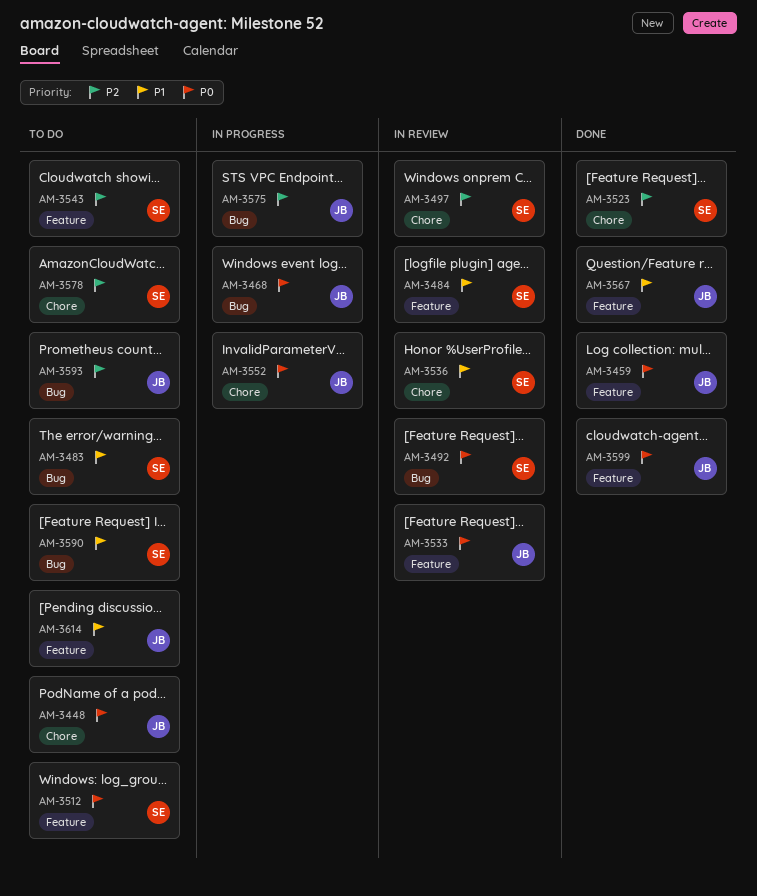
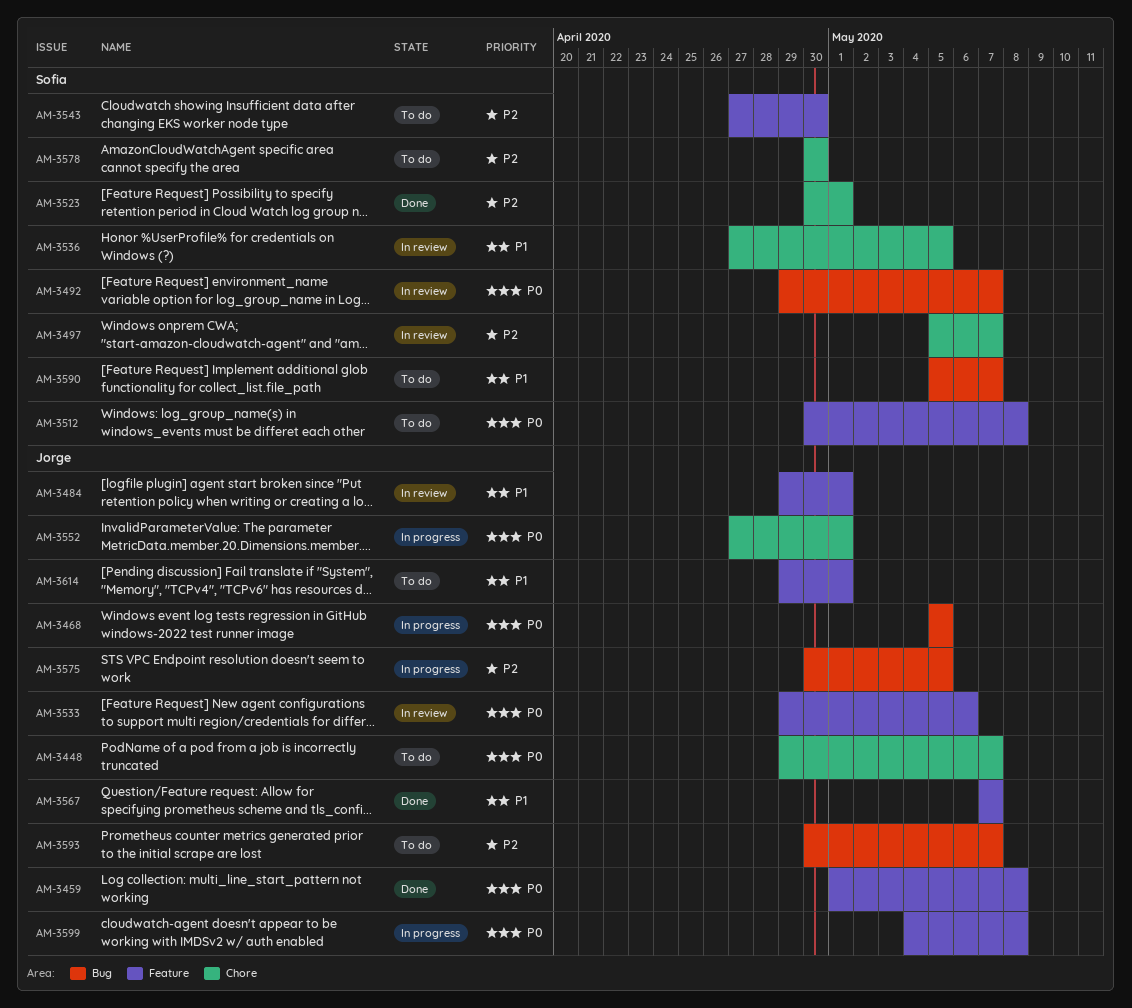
AM-3483: present -> none
AM-3484, owner: Sofia -> Jorge
AM-3599, status: Done -> In progress

